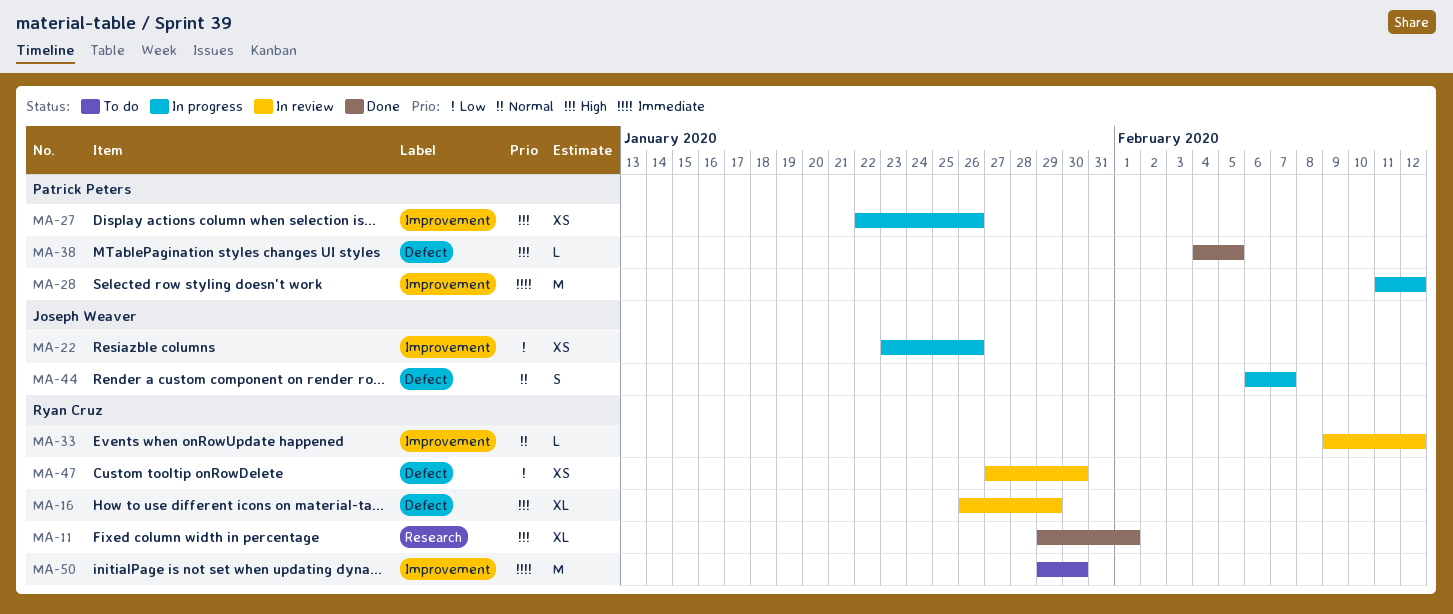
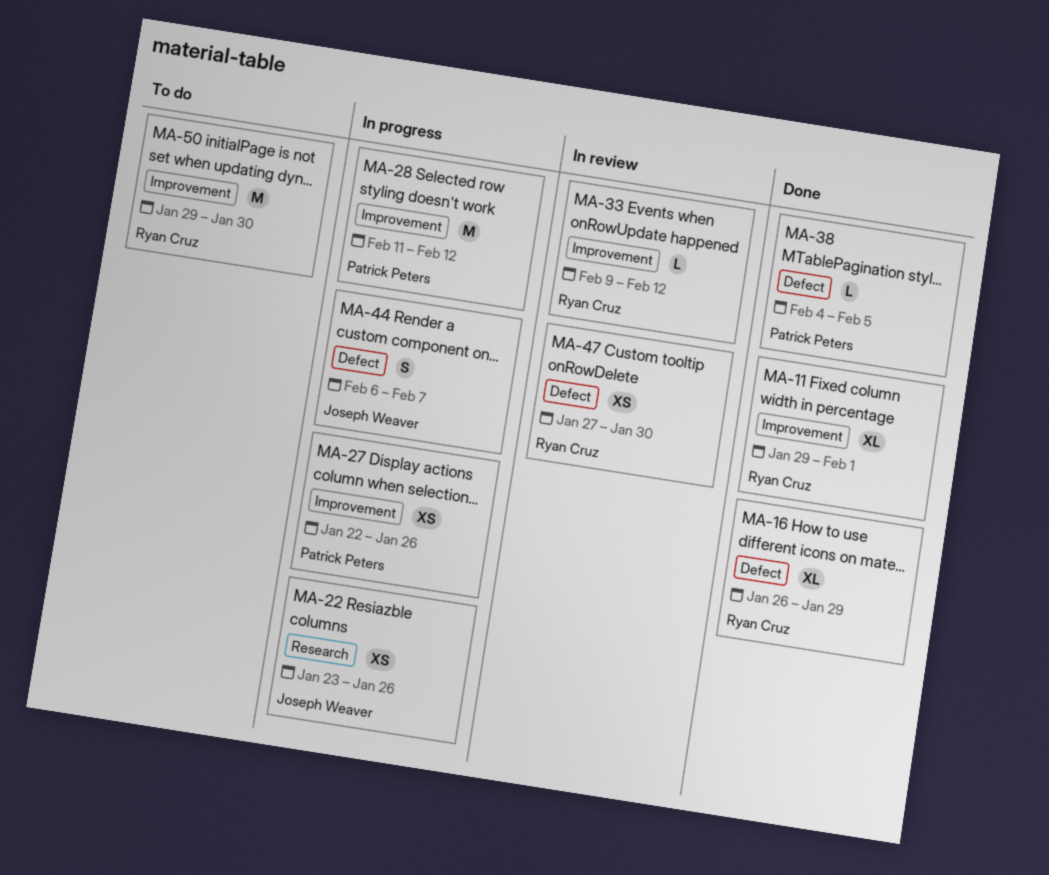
MA-11, label: Research -> Improvement
MA-16, status: In review -> Done
MA-22, label: Improvement -> Research

